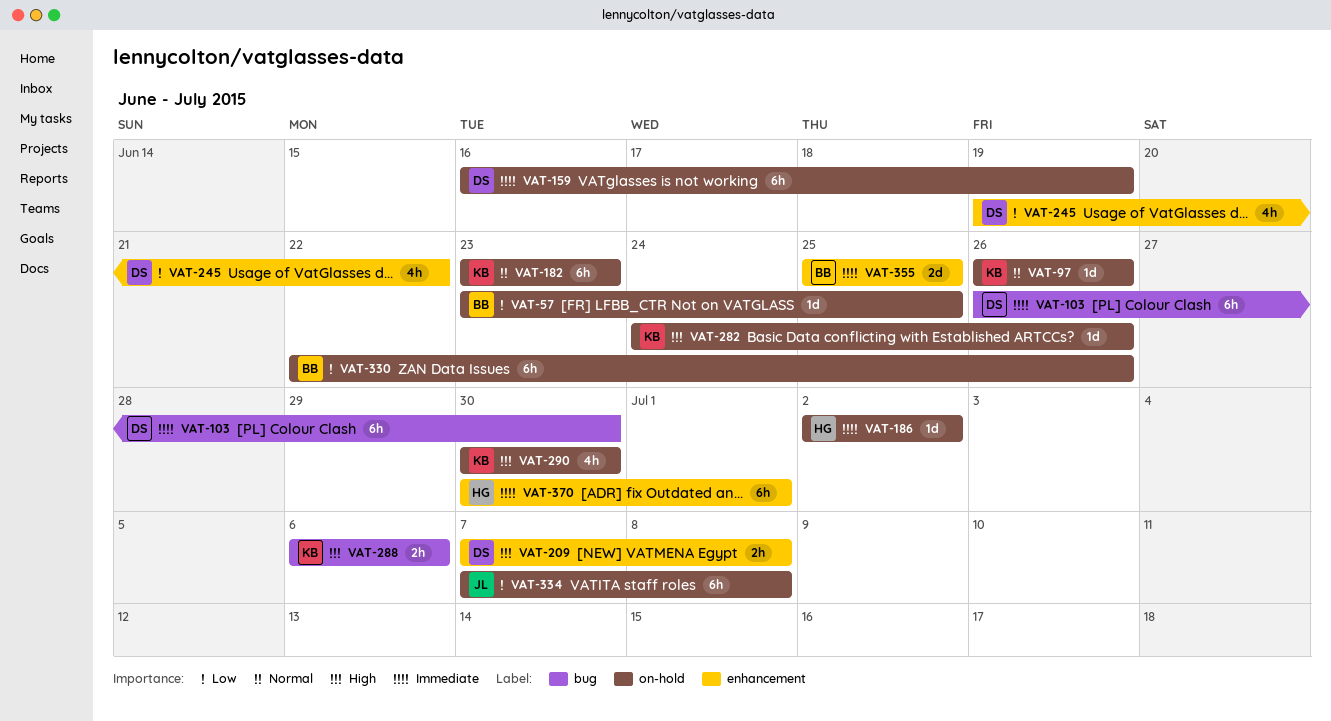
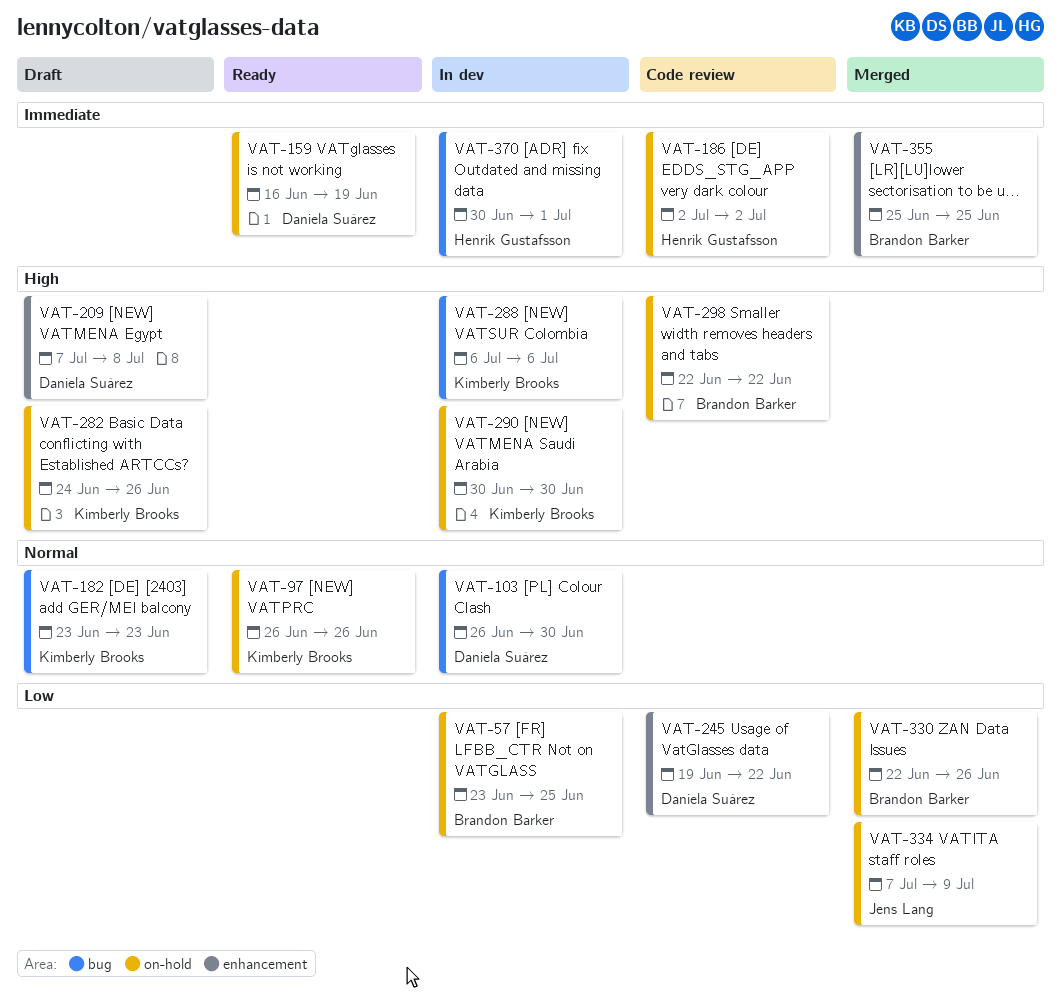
VAT-103, priority: Immediate -> Normal
VAT-182, label: on-hold -> bug
VAT-298: none -> present
VAT-334, due: Jul 8 -> Jul 9
VAT-370, label: enhancement -> bug

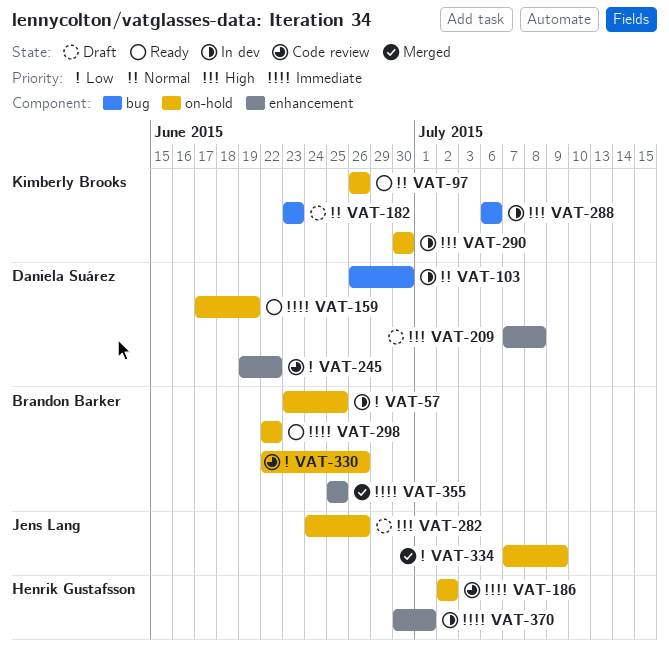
VAT-159, start: Jun 16 -> Jun 17
VAT-282, owner: Kimberly Brooks -> Jens Lang
VAT-298, status: Code review -> Ready
VAT-298, priority: High -> Immediate
VAT-330, status: Merged -> Code review
VAT-370, label: bug -> enhancement

